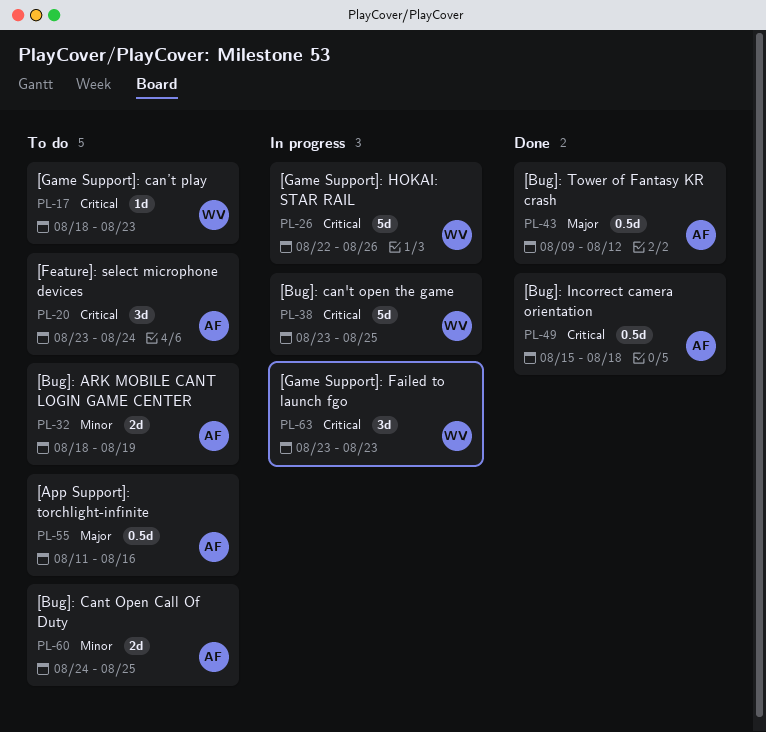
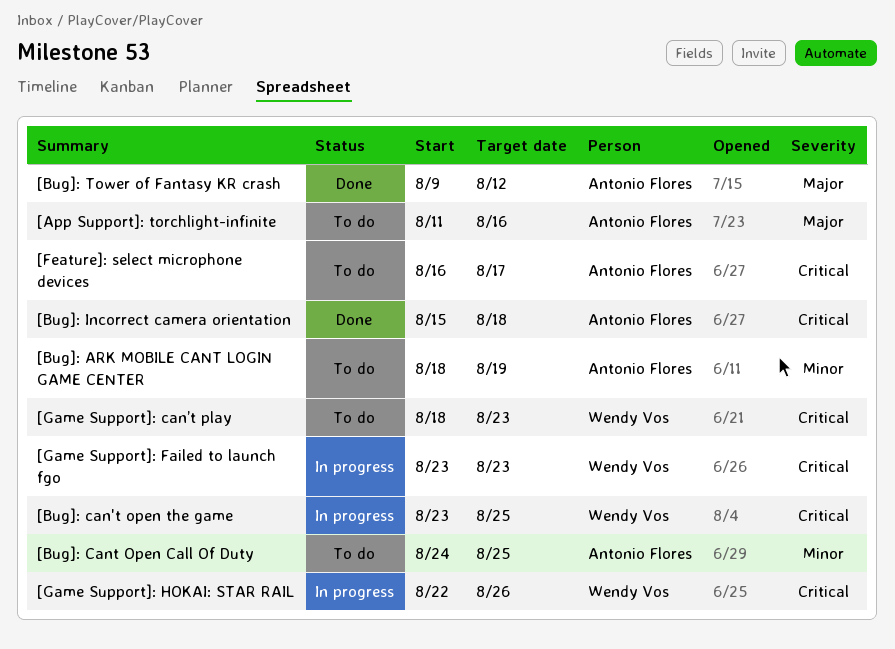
[Feature]: select microphone devices, start: Aug 23 -> Aug 16
[Feature]: select microphone devices, due: Aug 24 -> Aug 17

